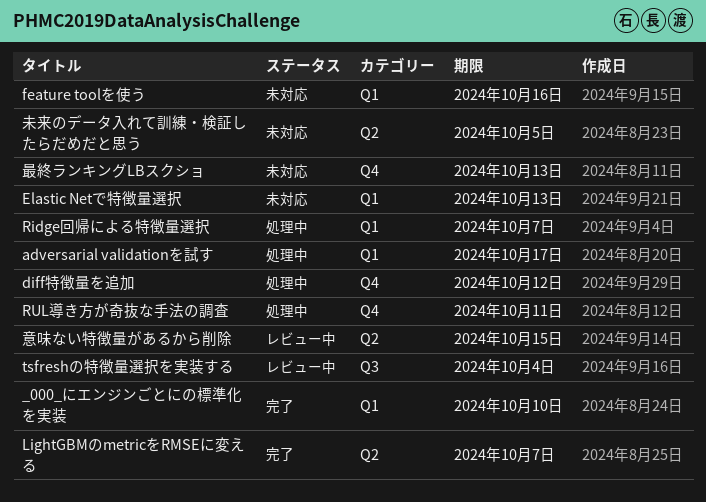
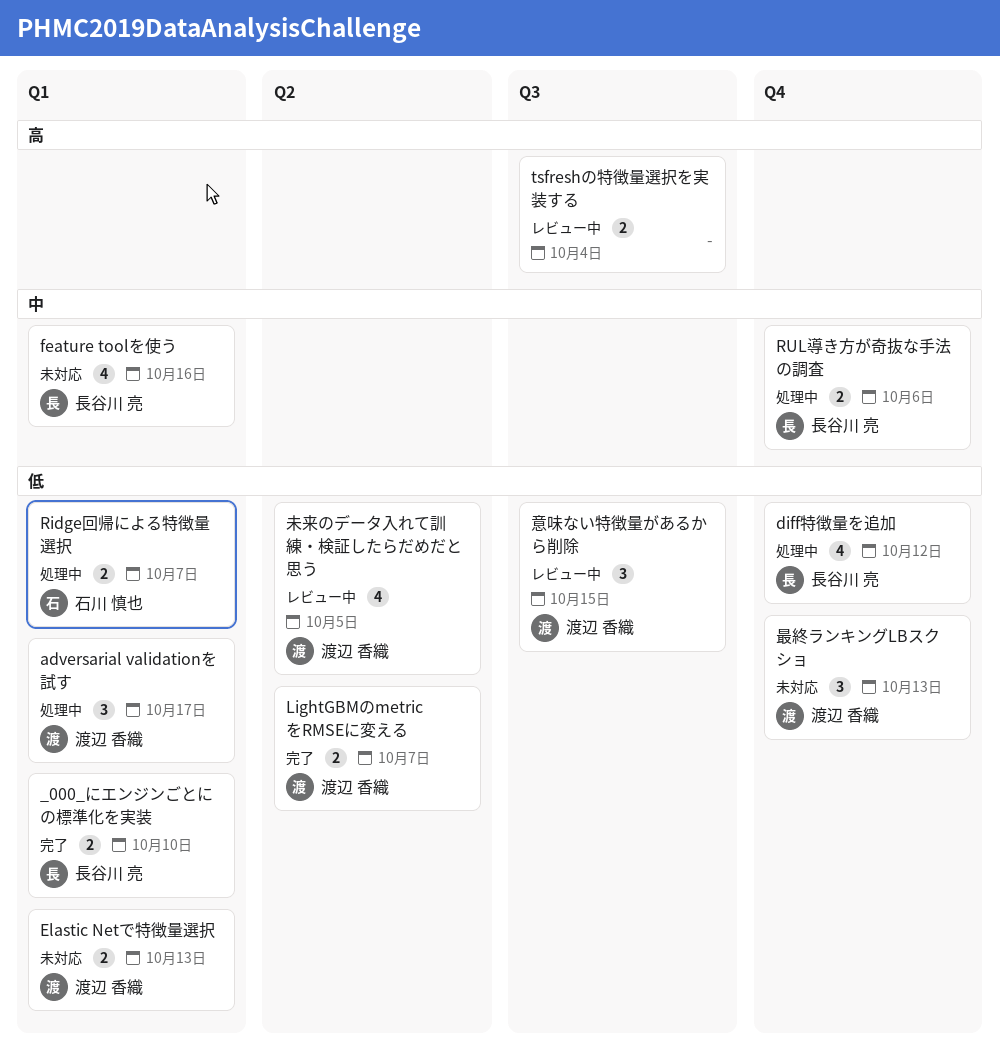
RUL導き方が奇抜な手法の調査, due: Oct 11 -> Oct 6
意味ない特徴量があるから削除, label: Q2 -> Q3
未来のデータ入れて訓練・検証したらだめだと思う, status: 未対応 -> レビュー中

